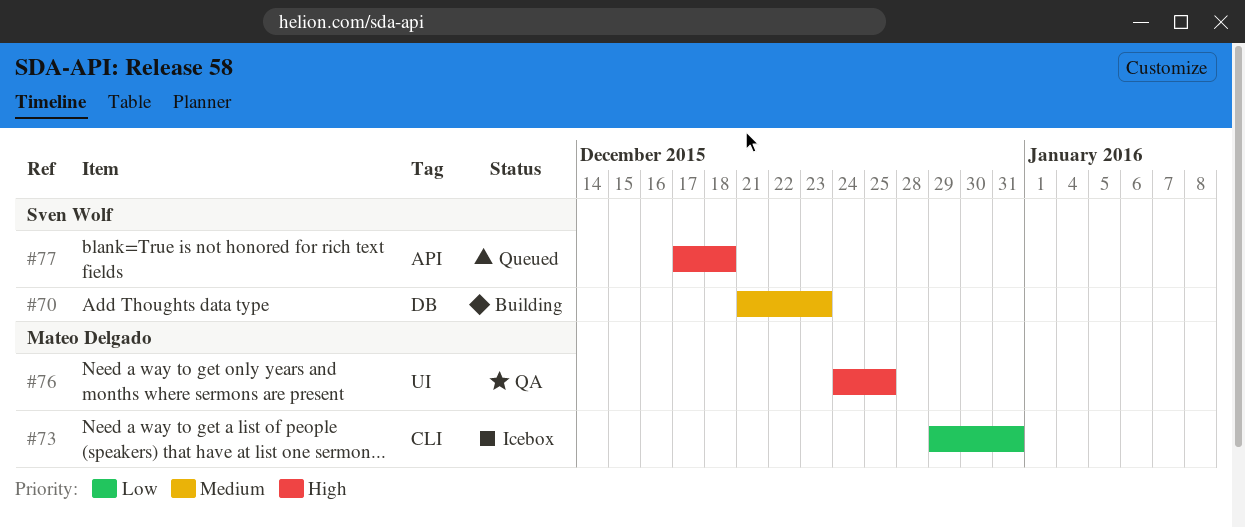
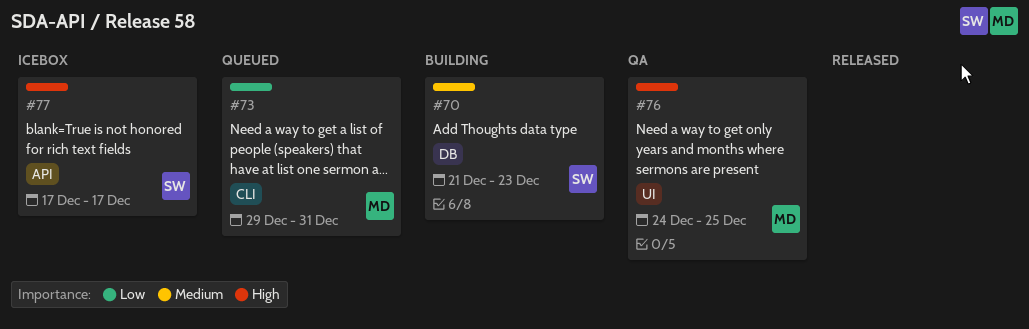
#73, status: Icebox -> Queued
#77, status: Queued -> Icebox
#77, due: Dec 18 -> Dec 17

